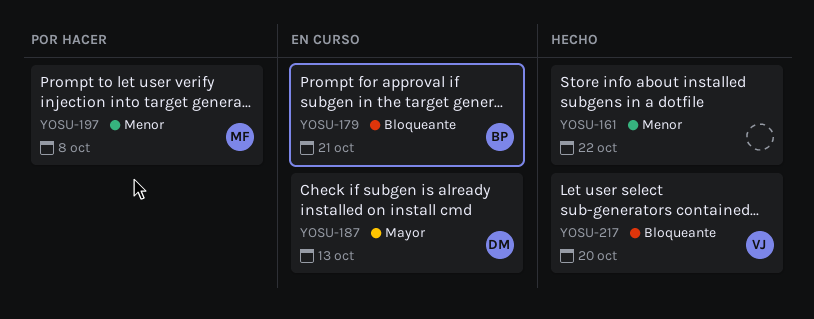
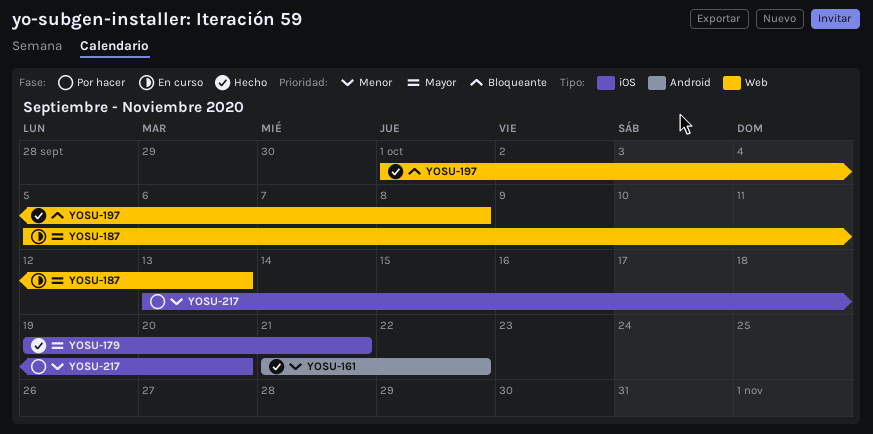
YOSU-179, status: En curso -> Hecho
YOSU-179, priority: Bloqueante -> Mayor
YOSU-197, status: Por hacer -> Hecho
YOSU-197, priority: Menor -> Bloqueante
YOSU-217, status: Hecho -> Por hacer
YOSU-217, priority: Bloqueante -> Menor

